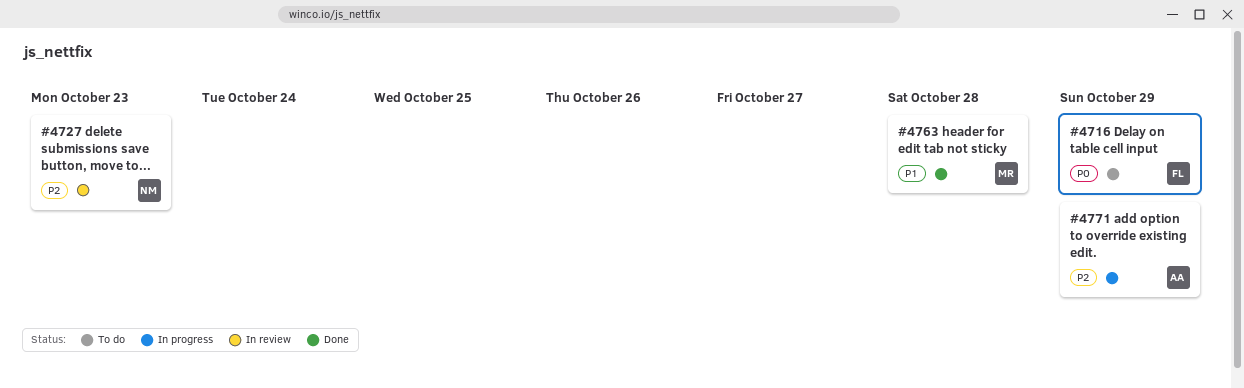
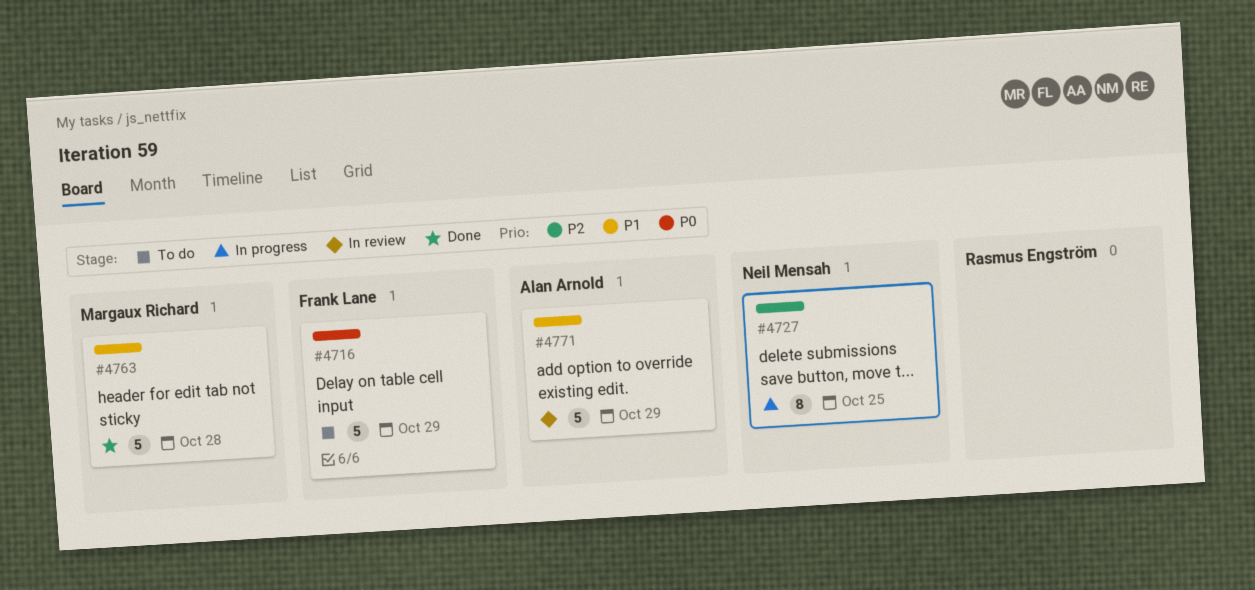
#4727, status: In review -> In progress
#4727, due: Oct 23 -> Oct 25
#4771, status: In progress -> In review
#4771, priority: P2 -> P1

